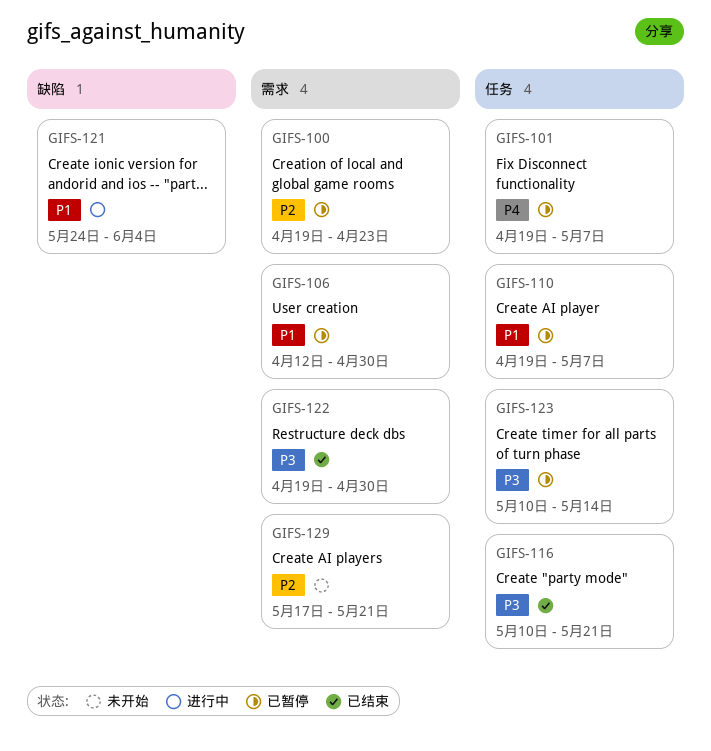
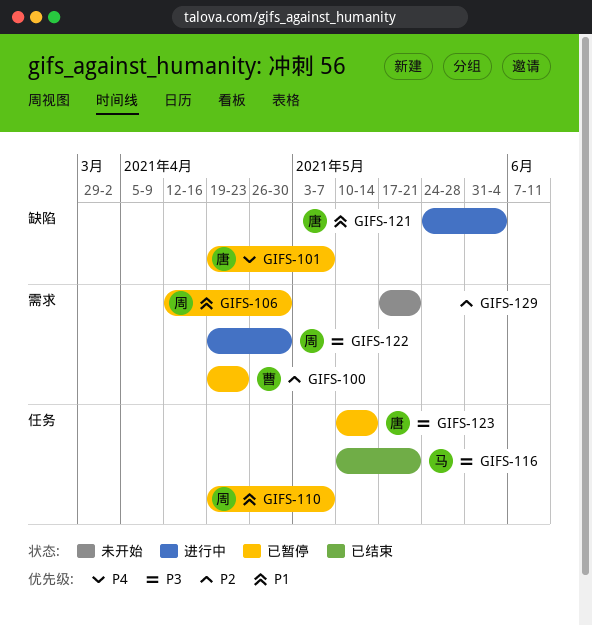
GIFS-101, label: 任务 -> 缺陷
GIFS-122, status: 已结束 -> 进行中

